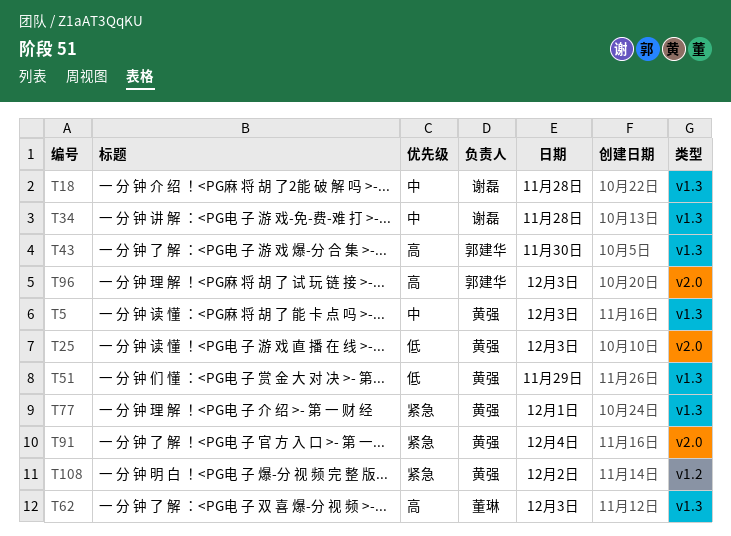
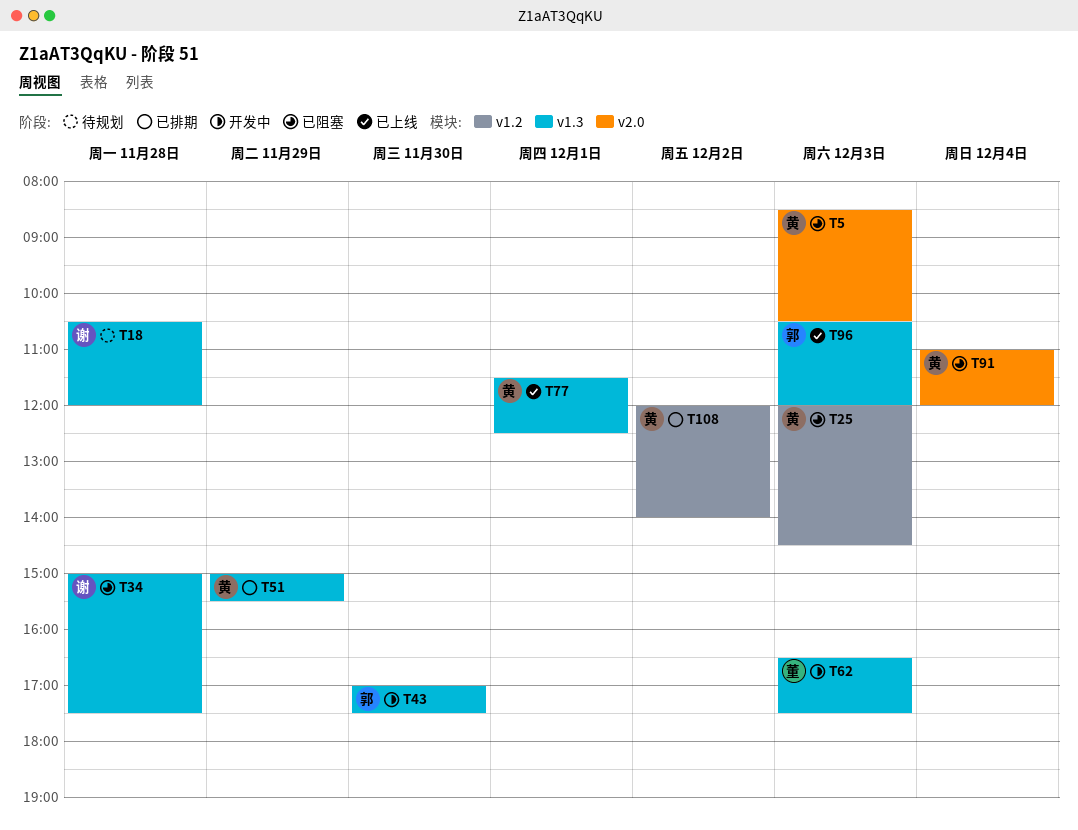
T5, label: v1.3 -> v2.0
T25, label: v2.0 -> v1.2
T96, label: v2.0 -> v1.3

